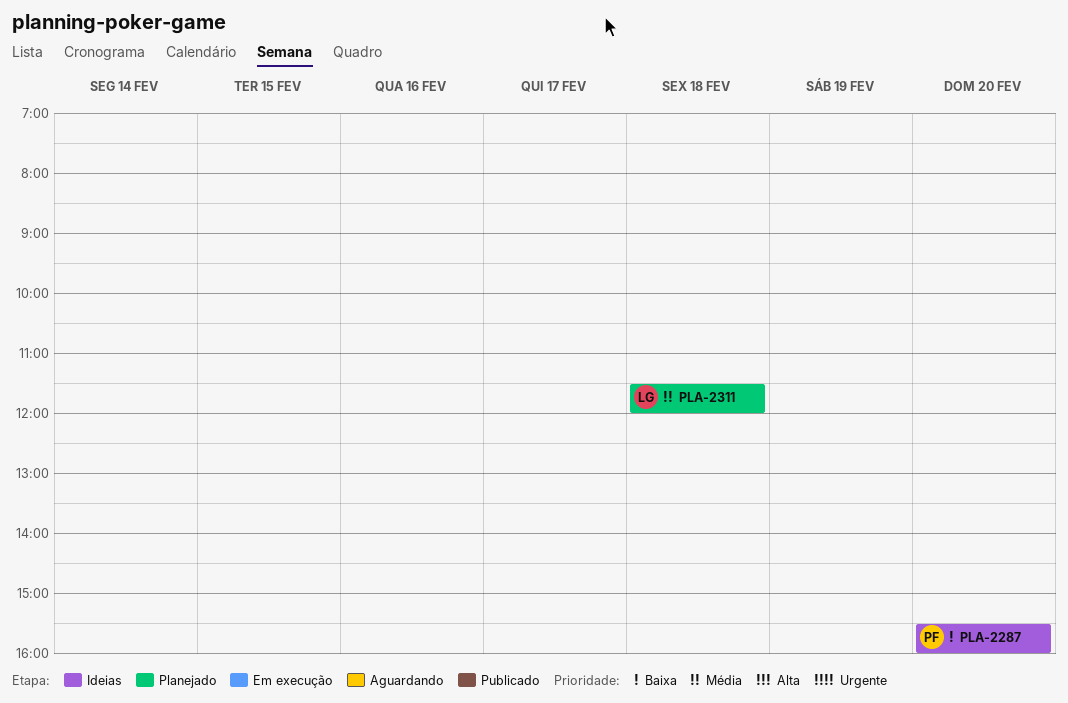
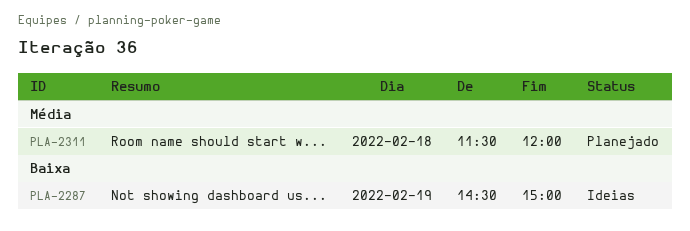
PLA-2287, day: Feb 20 -> Feb 19
PLA-2287, begins: 15:30 -> 14:30
PLA-2287, ends: 16:00 -> 15:00

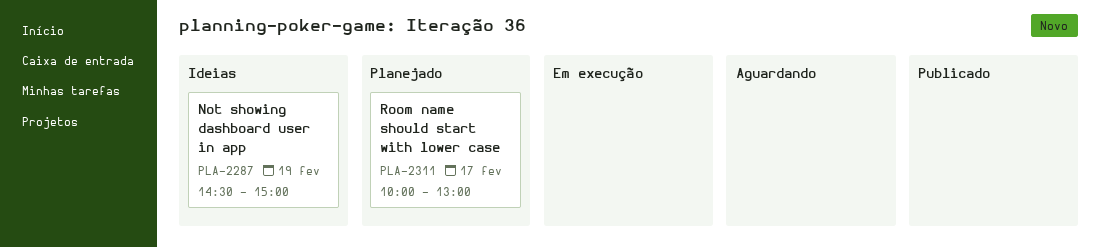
PLA-2311, day: Feb 18 -> Feb 17
PLA-2311, begins: 11:30 -> 10:00
PLA-2311, ends: 12:00 -> 13:00

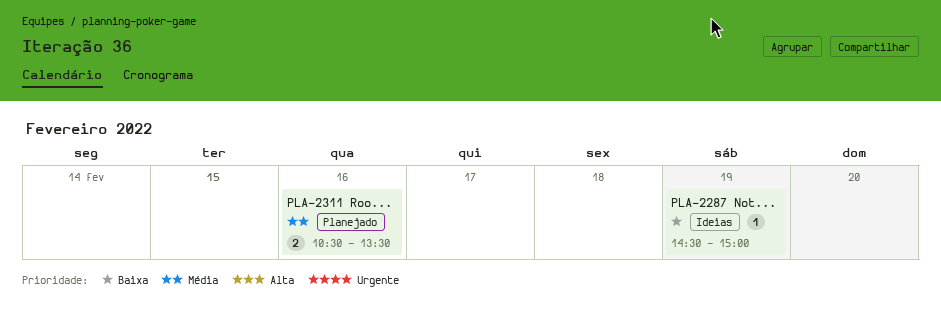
PLA-2311, day: Feb 17 -> Feb 16
PLA-2311, begins: 10:00 -> 10:30
PLA-2311, ends: 13:00 -> 13:30

